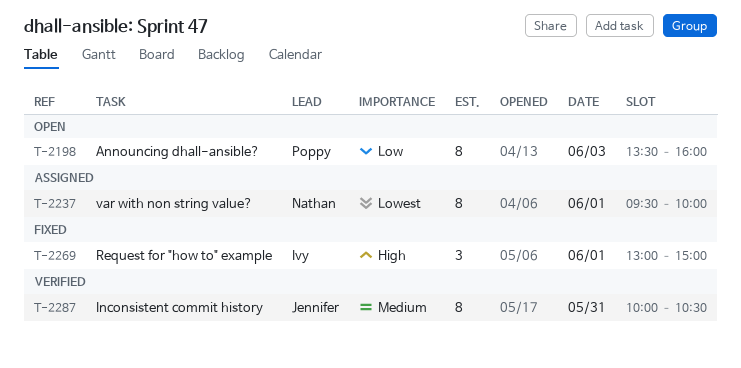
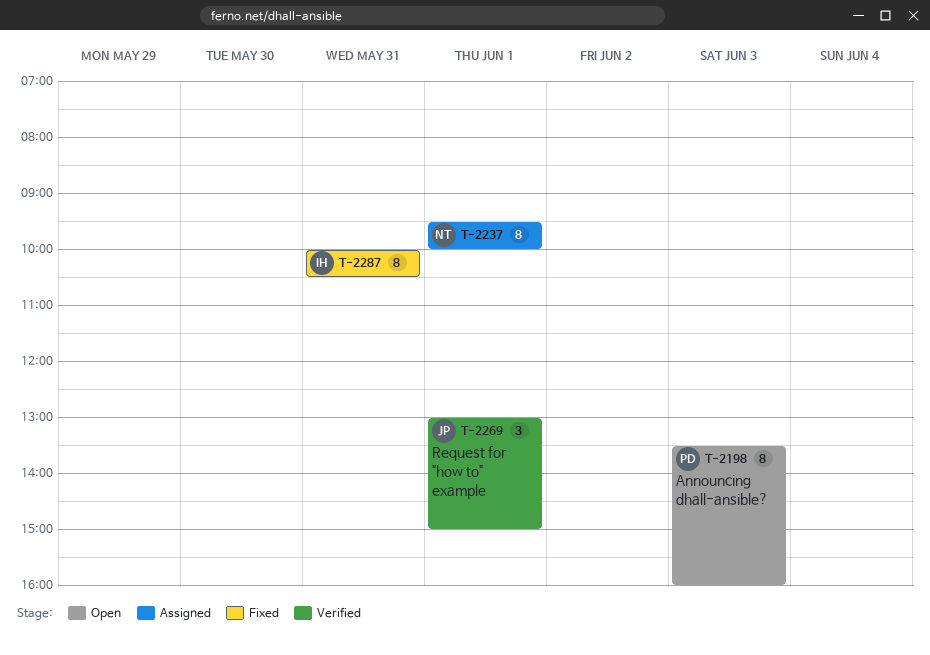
T-2269, status: Fixed -> Verified
T-2269, owner: Ivy -> Jennifer
T-2287, status: Verified -> Fixed
T-2287, owner: Jennifer -> Ivy

